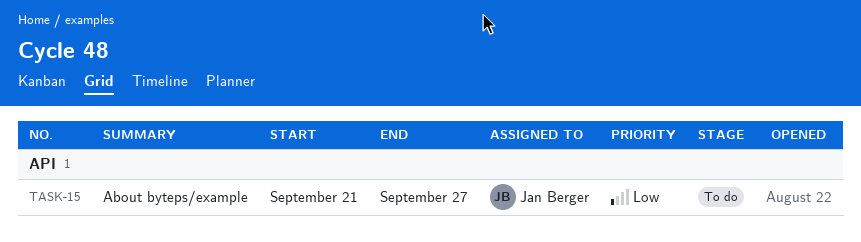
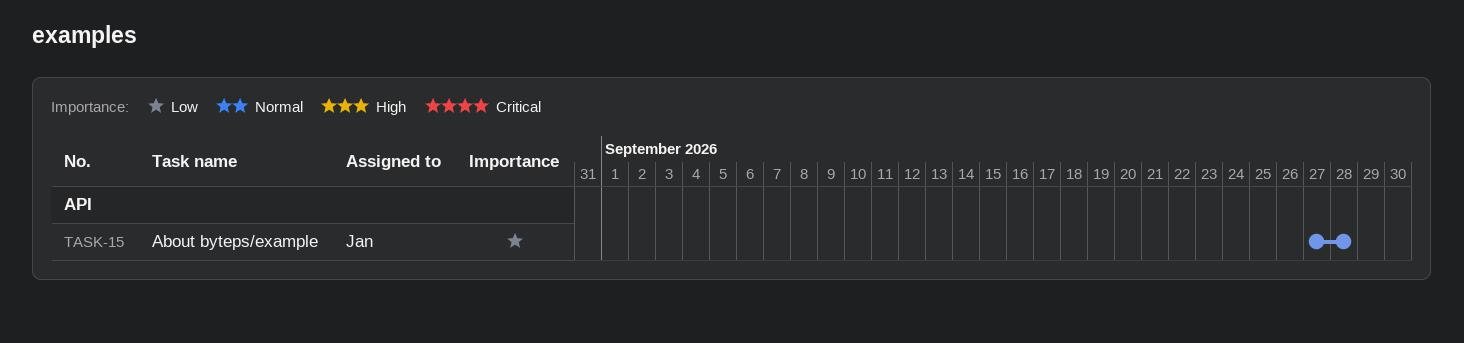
TASK-15, start: Sep 21 -> Sep 27
TASK-15, due: Sep 27 -> Sep 28

